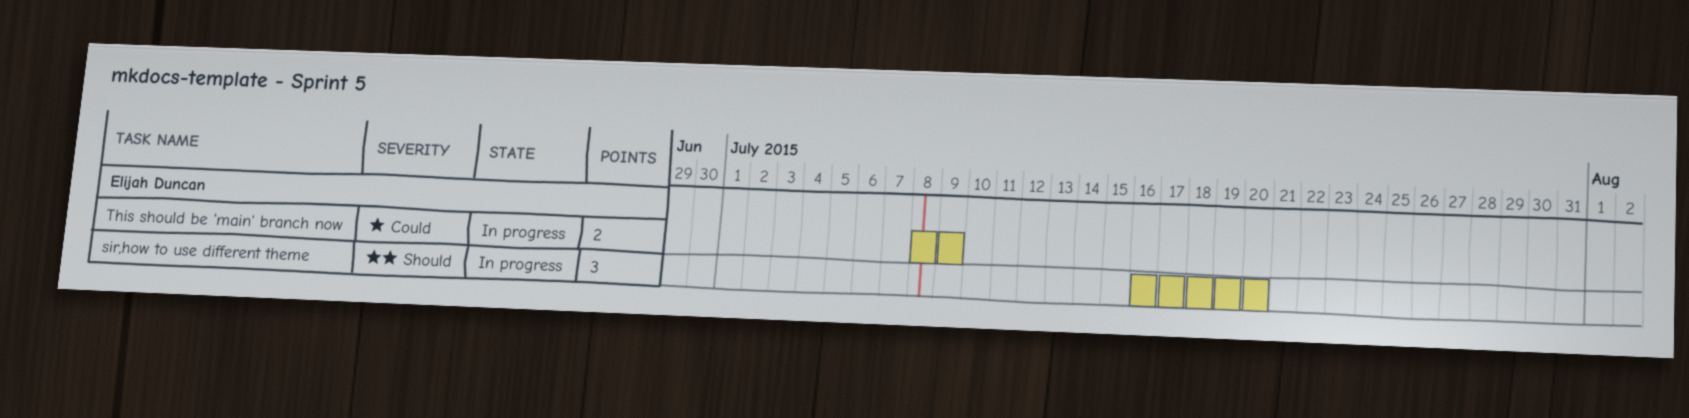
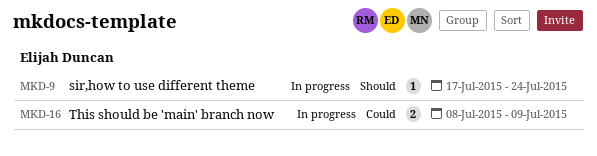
sir,how to use different theme, estimate: 3 -> 1
sir,how to use different theme, start: Jul 16 -> Jul 17
sir,how to use different theme, due: Jul 20 -> Jul 24

